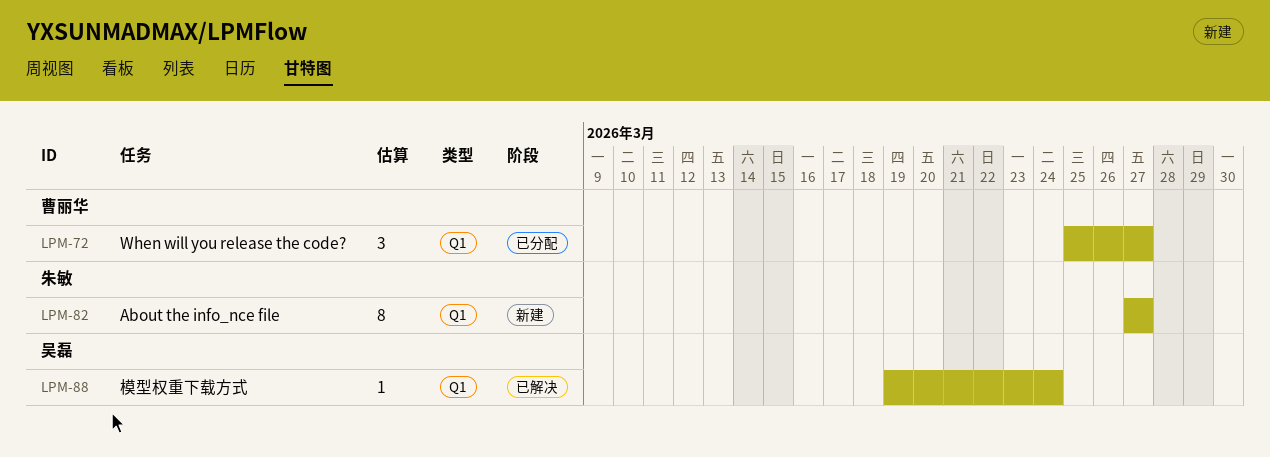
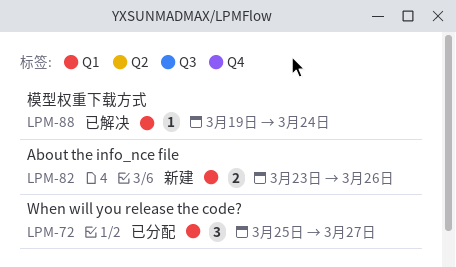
LPM-82, estimate: 8 -> 2
LPM-82, start: Mar 27 -> Mar 23
LPM-82, due: Mar 27 -> Mar 26

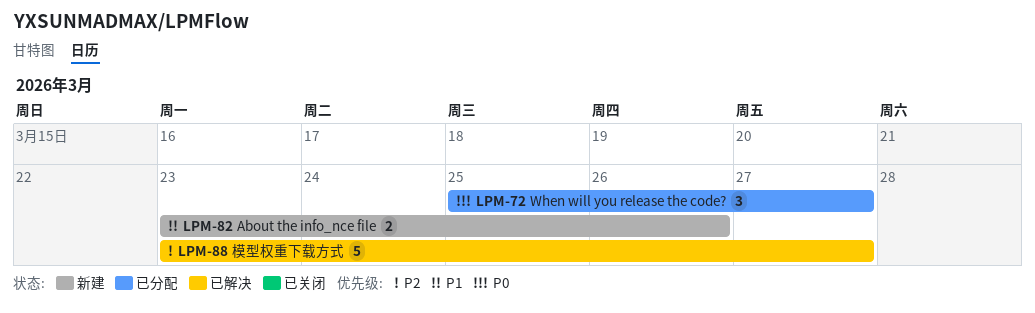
LPM-88, estimate: 1 -> 5
LPM-88, start: Mar 19 -> Mar 23
LPM-88, due: Mar 24 -> Mar 27

